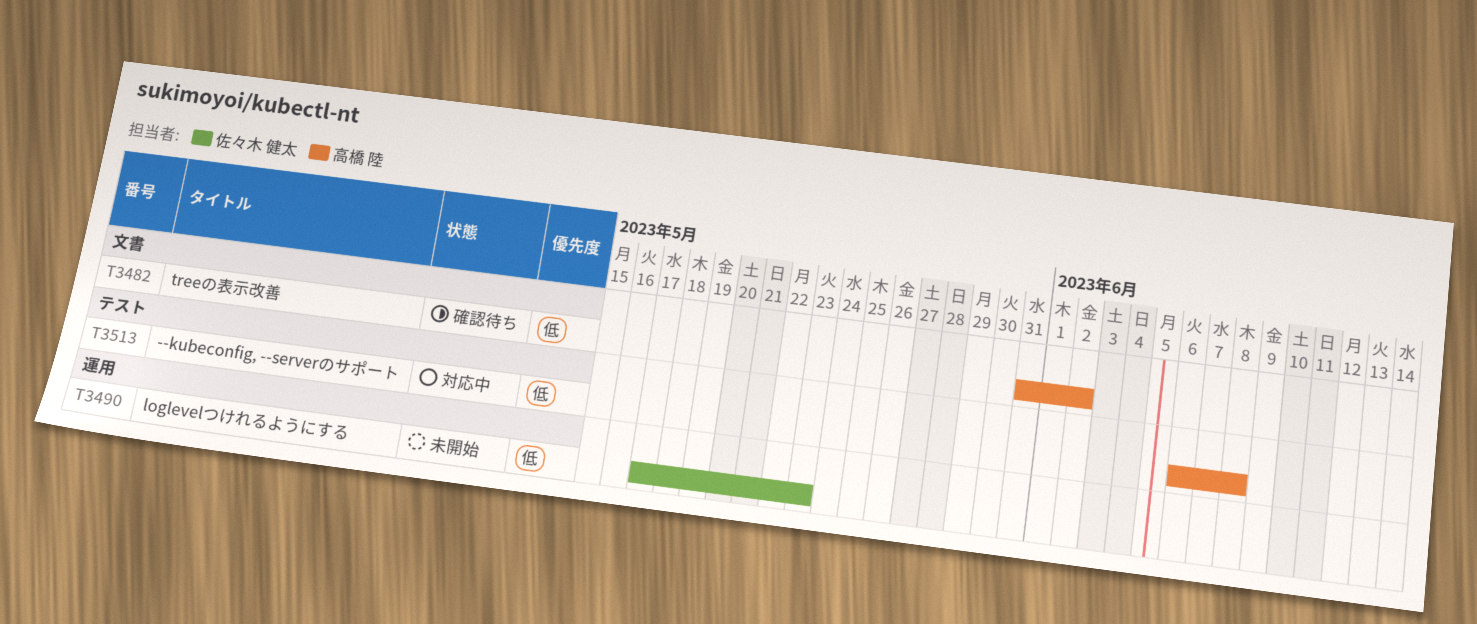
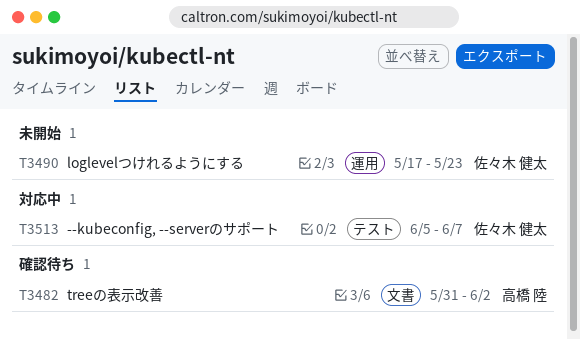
T3513, owner: 高橋 陸 -> 佐々木 健太
T3513, start: Jun 6 -> Jun 5
T3513, due: Jun 8 -> Jun 7

